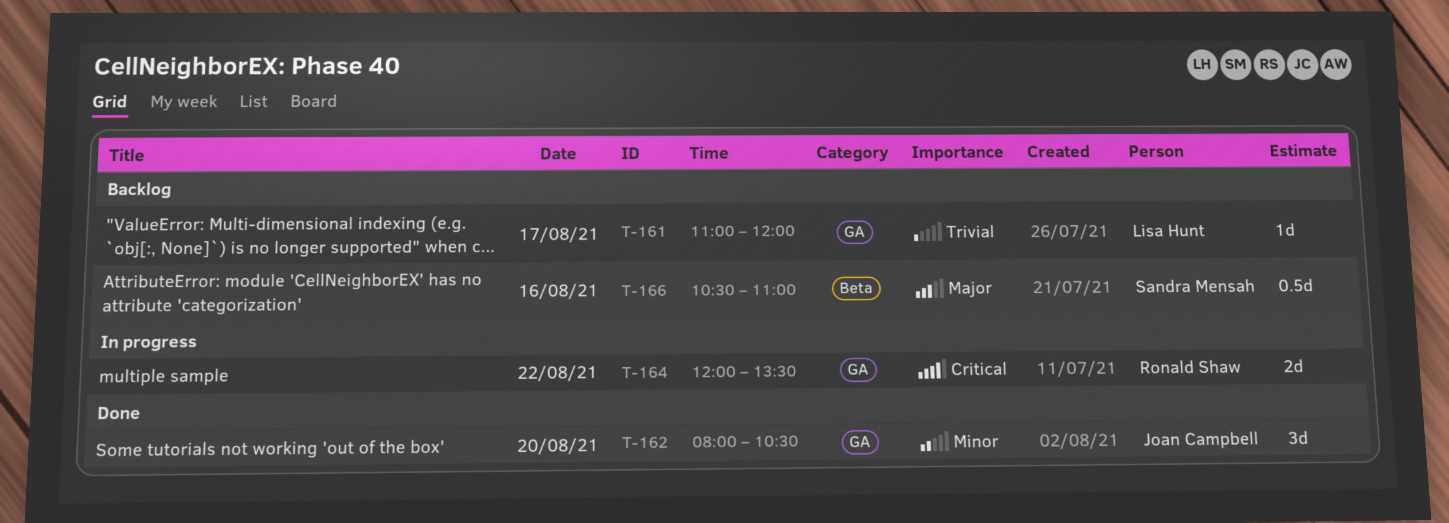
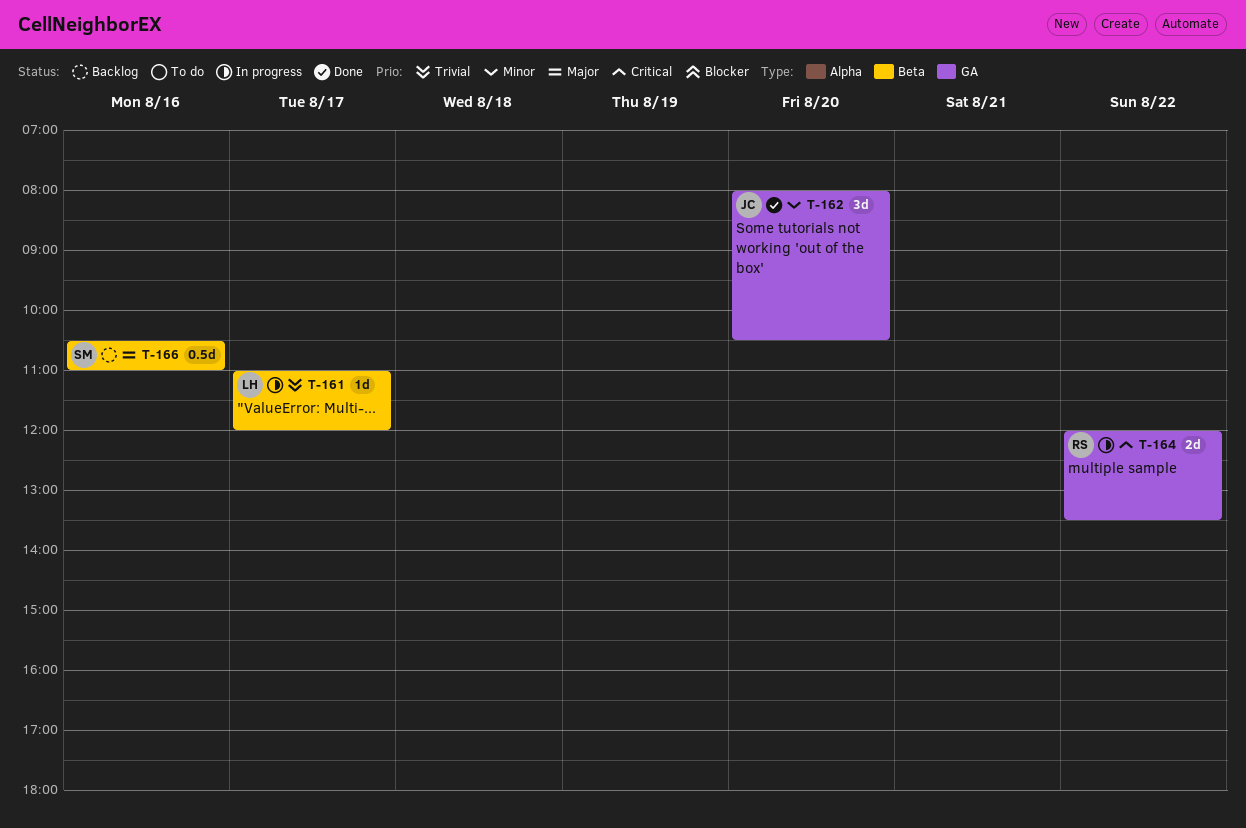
T-161, status: Backlog -> In progress
T-161, label: GA -> Beta

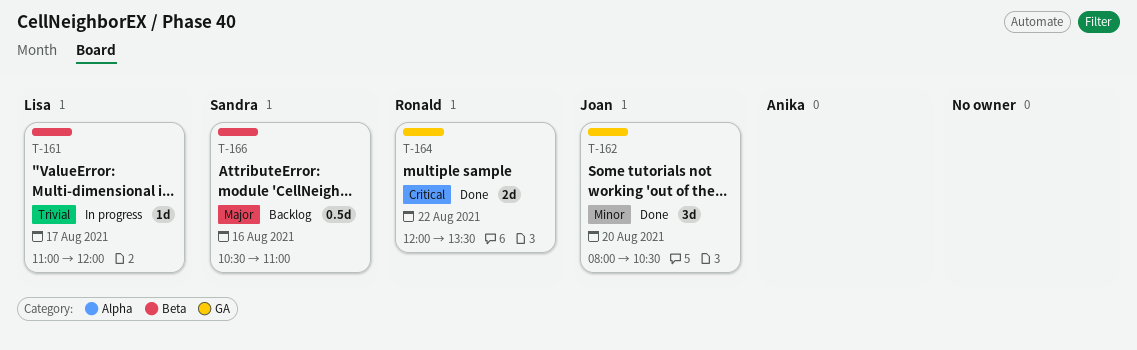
T-164, status: In progress -> Done

